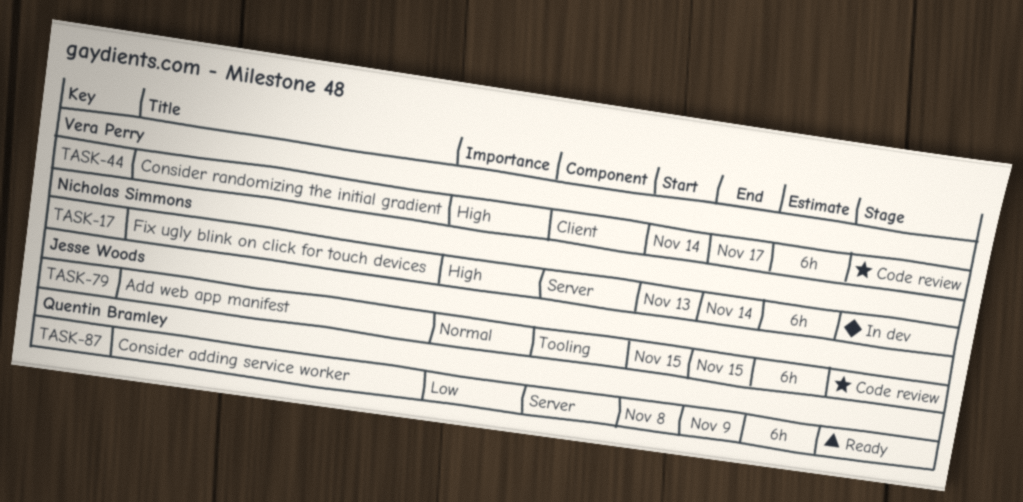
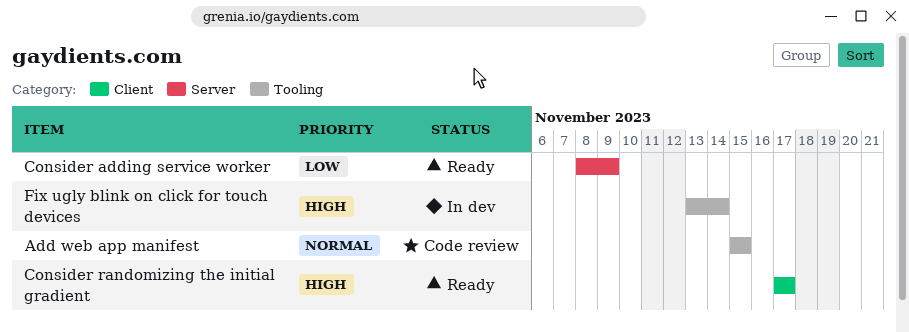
Consider randomizing the initial gradient, status: Code review -> Ready
Consider randomizing the initial gradient, start: Nov 14 -> Nov 17
Fix ugly blink on click for touch devices, label: Server -> Tooling

